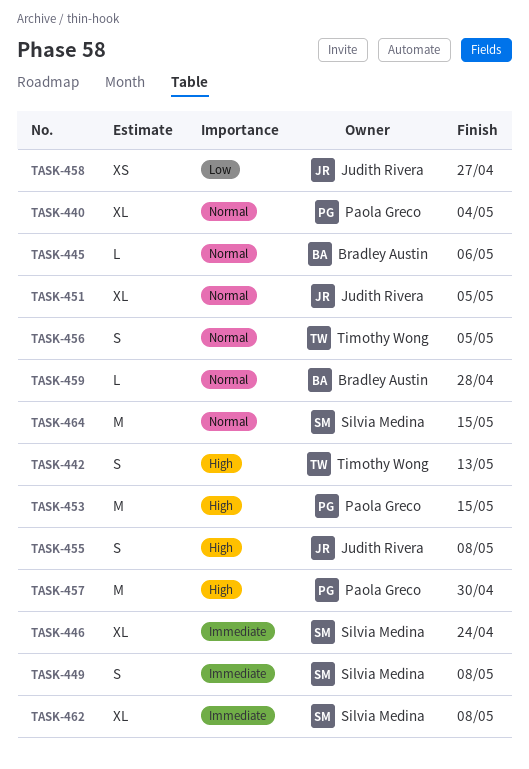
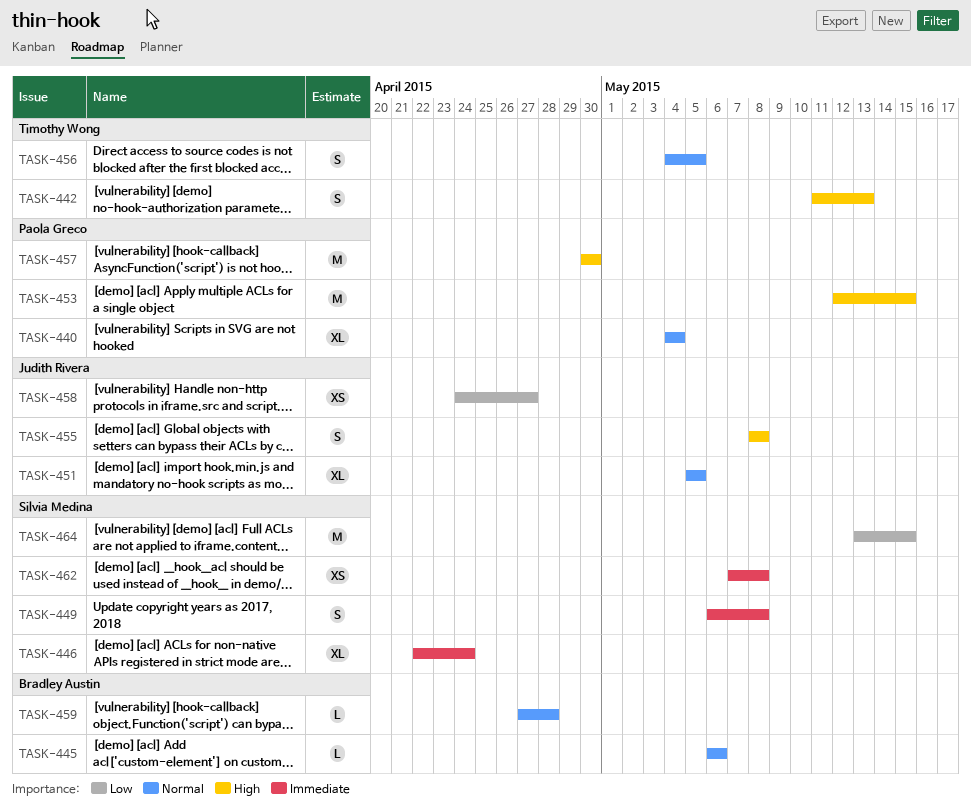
TASK-462, estimate: XL -> XS
TASK-464, priority: Normal -> Low

